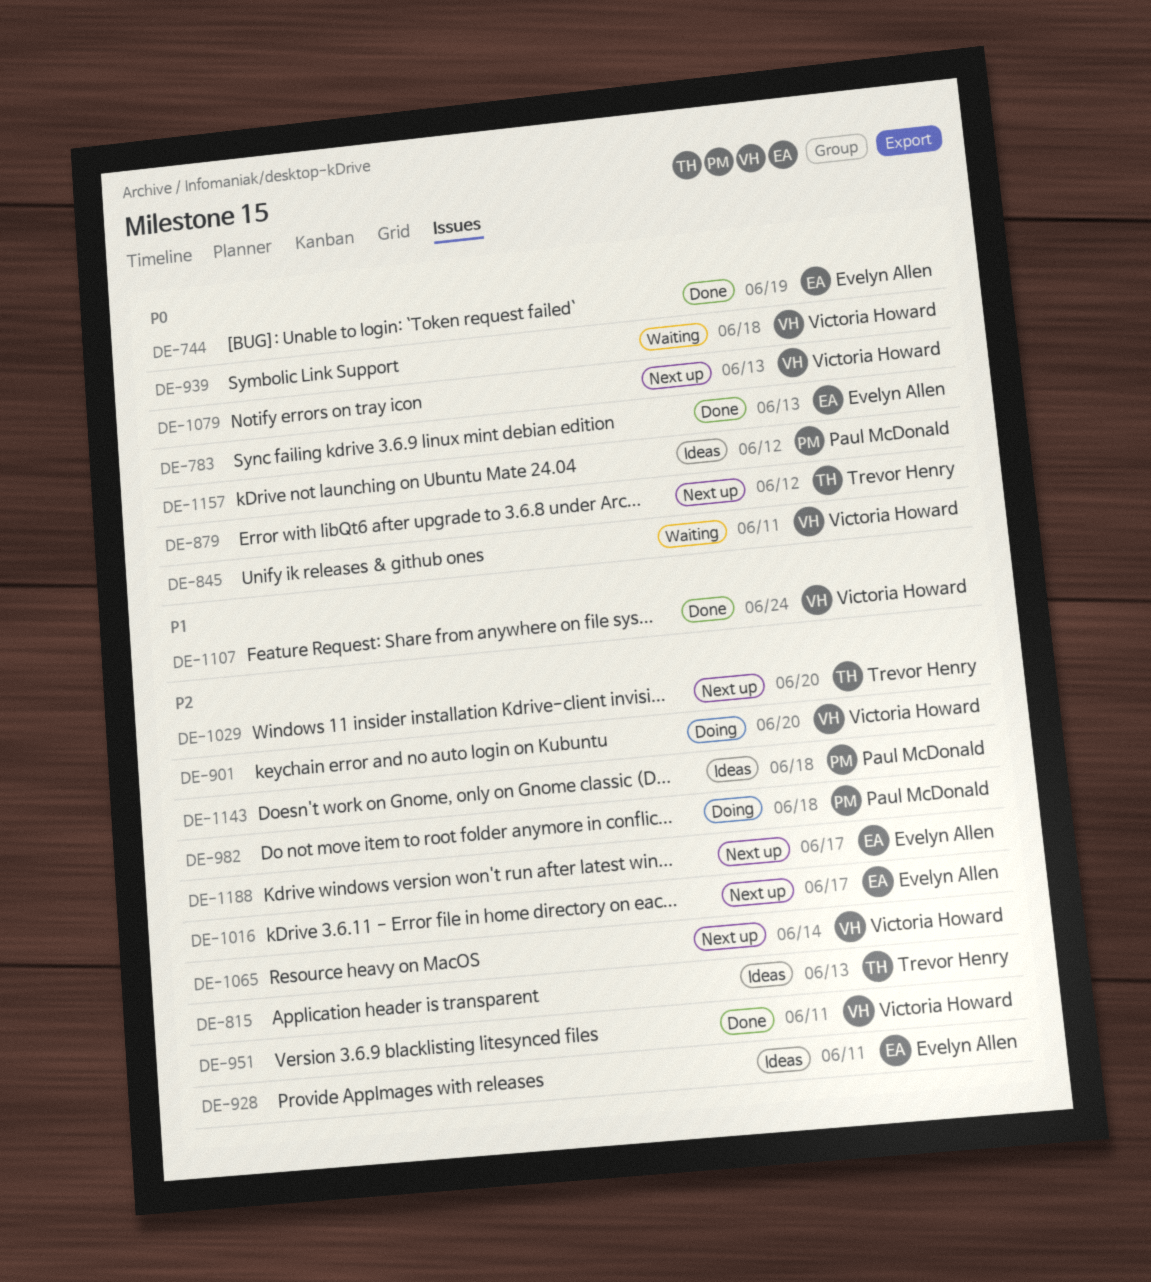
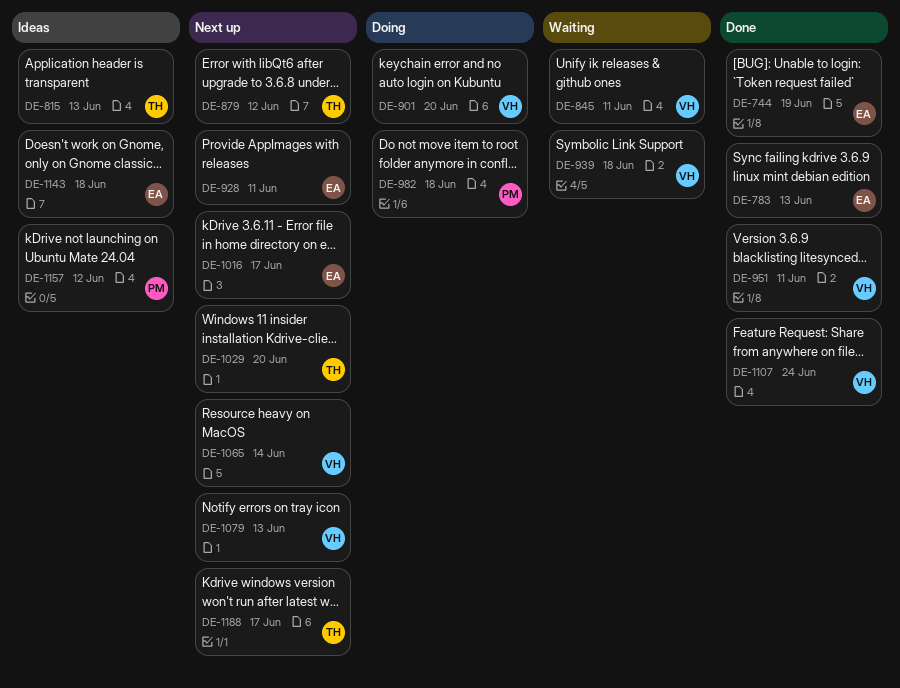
DE-928, status: Ideas -> Next up
DE-1143, owner: Paul McDonald -> Evelyn Allen
DE-1188, owner: Evelyn Allen -> Trevor Henry

